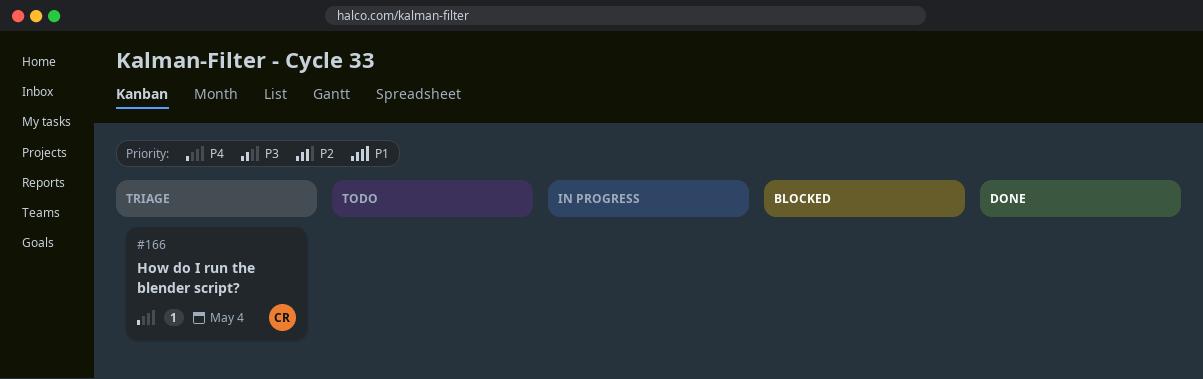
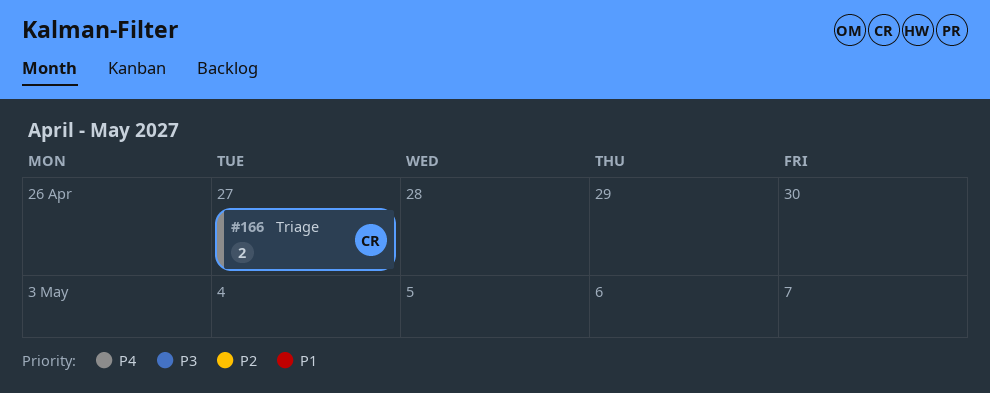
#166, estimate: 1 -> 2
#166, due: May 4 -> Apr 27

